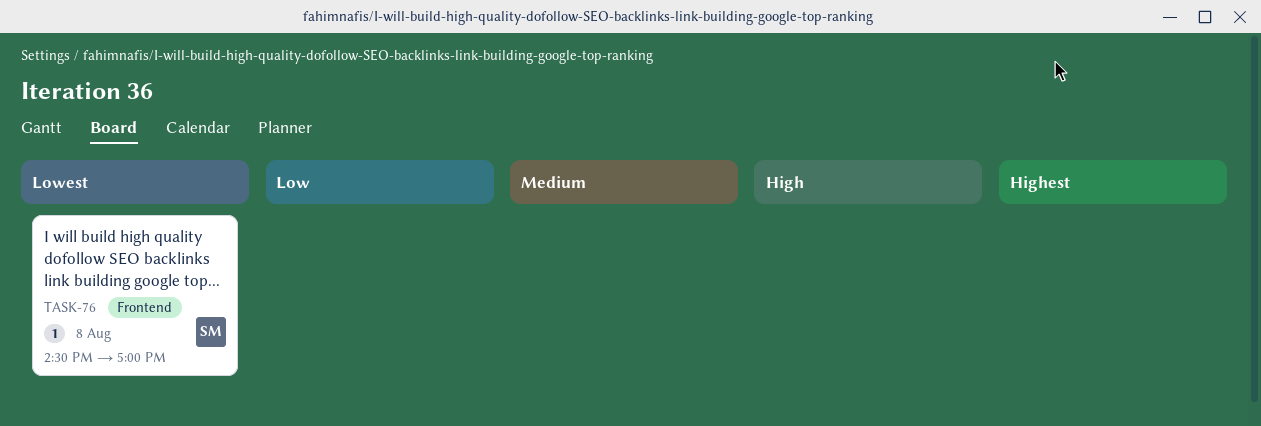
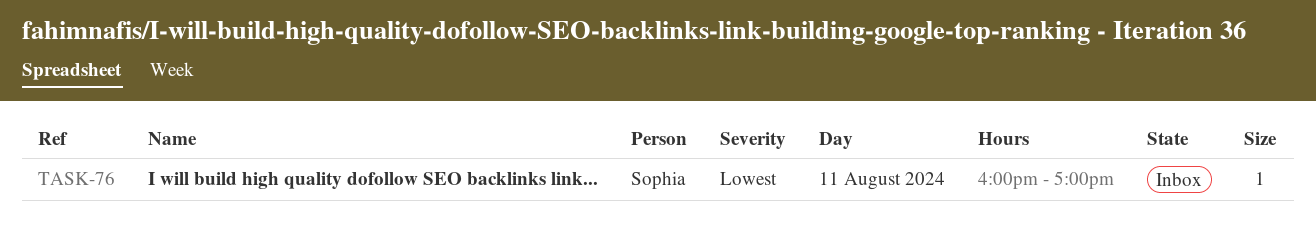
TASK-76, day: Aug 8 -> Aug 11
TASK-76, begins: 14:30 -> 16:00

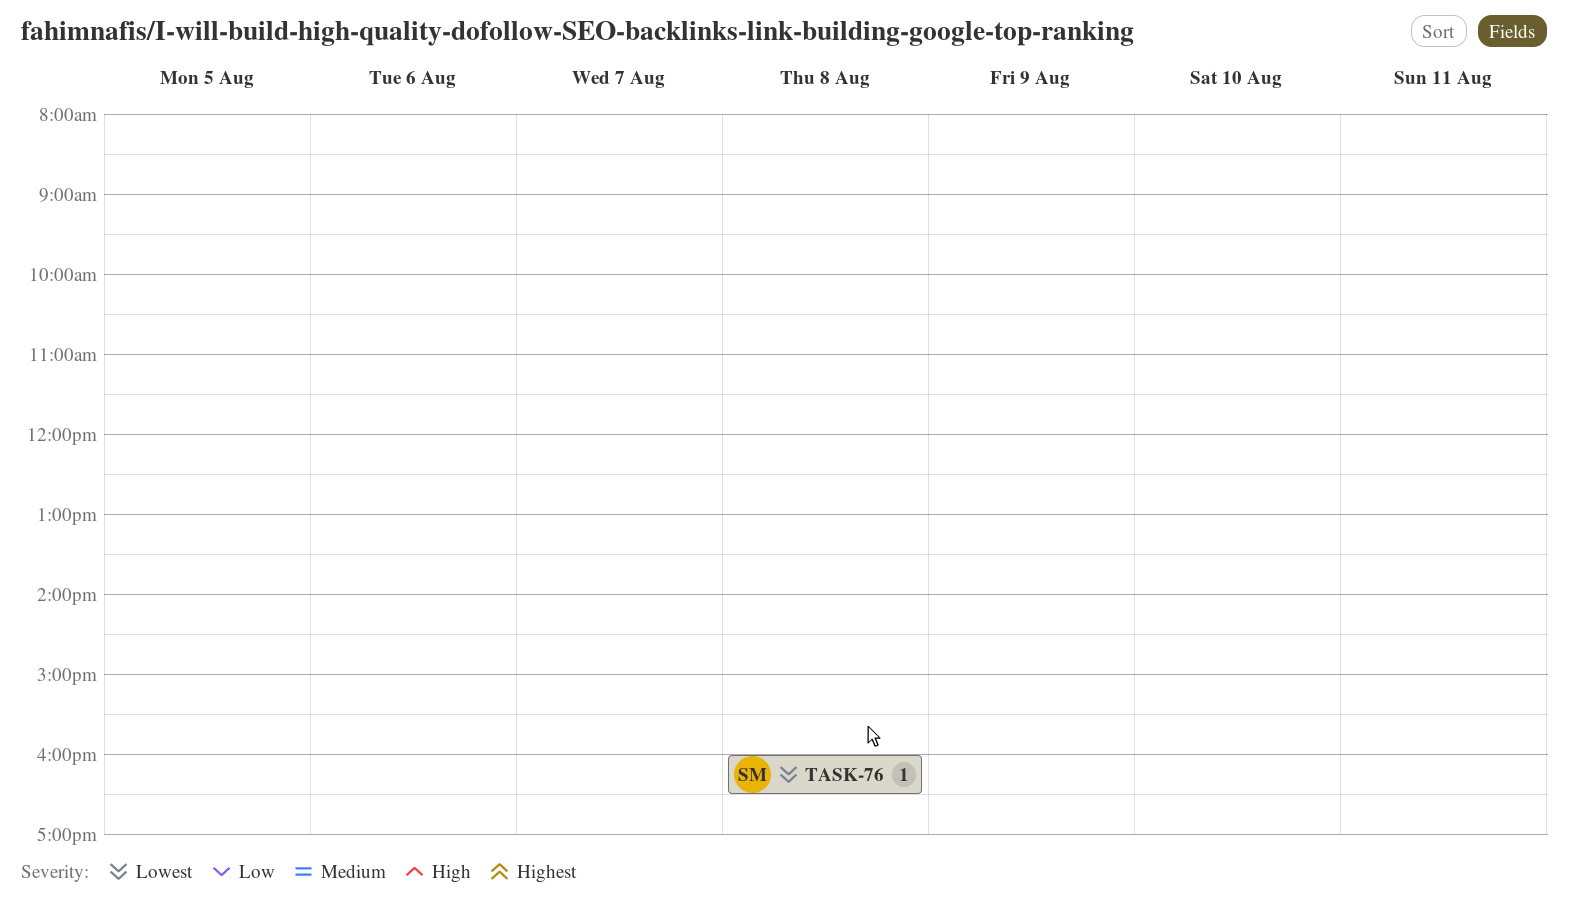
TASK-76, day: Aug 11 -> Aug 8
TASK-76, ends: 17:00 -> 16:30

